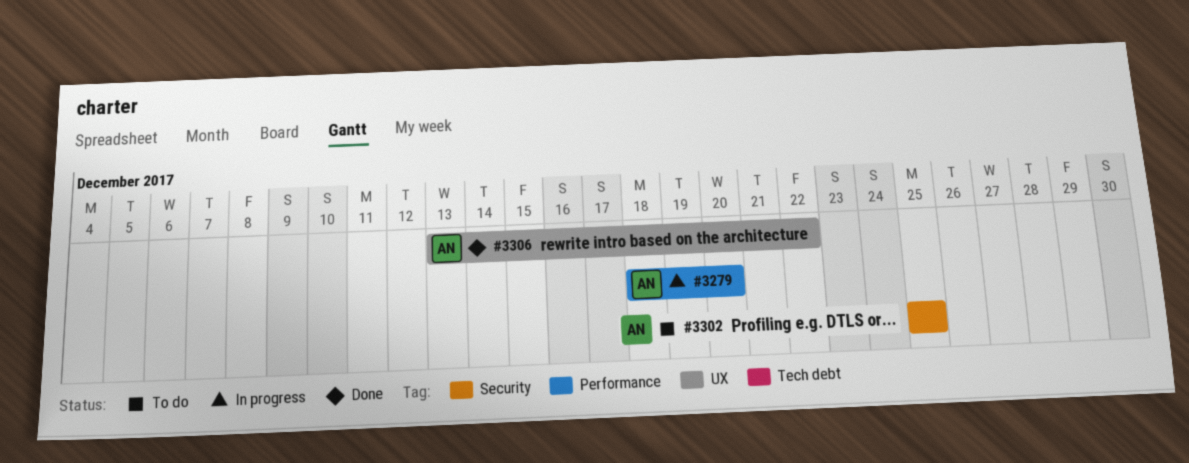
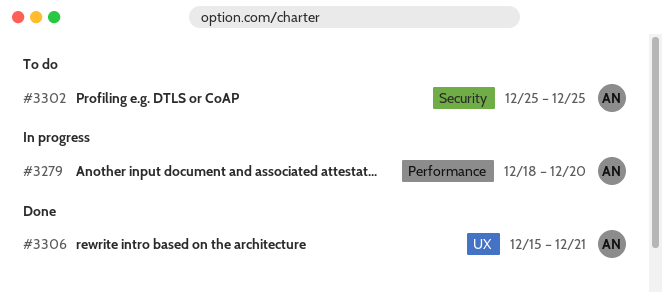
#3306, start: Dec 13 -> Dec 15
#3306, due: Dec 22 -> Dec 21

